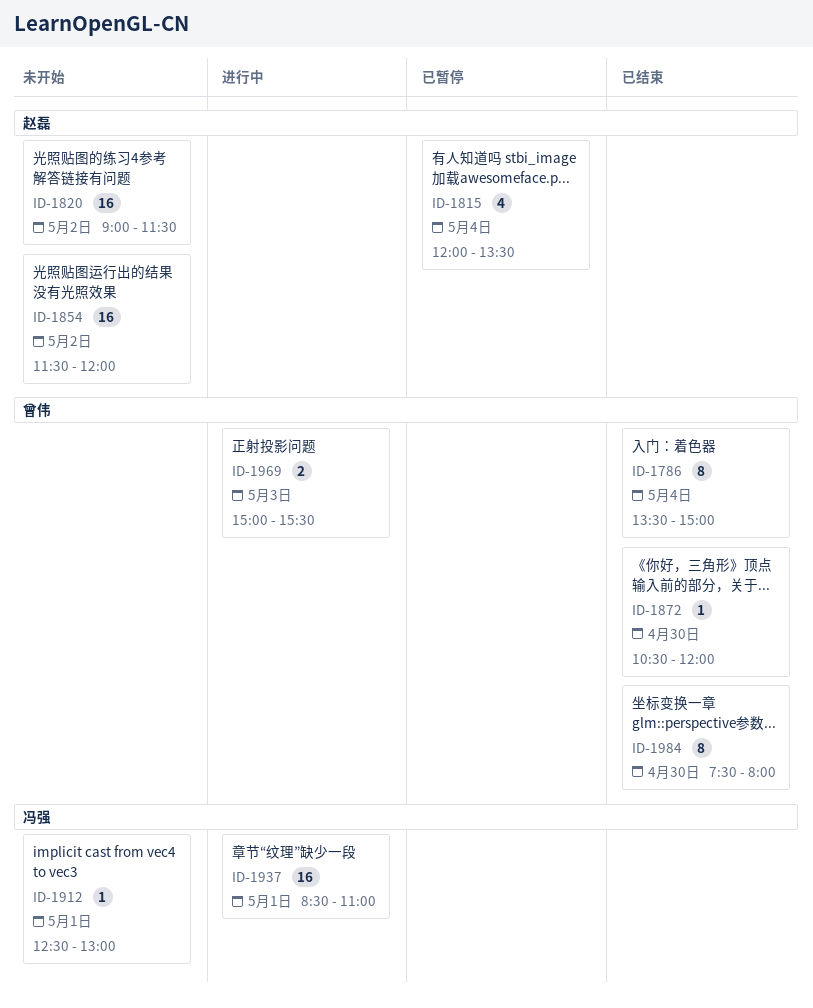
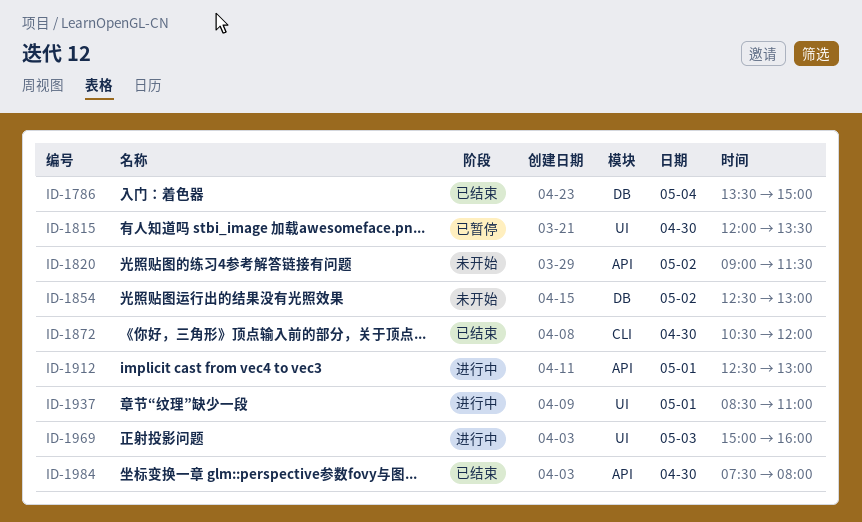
ID-1815, day: May 4 -> Apr 30
ID-1854, begins: 11:30 -> 12:30
ID-1854, ends: 12:00 -> 13:00
ID-1912, status: 未开始 -> 进行中
ID-1969, ends: 15:30 -> 16:00

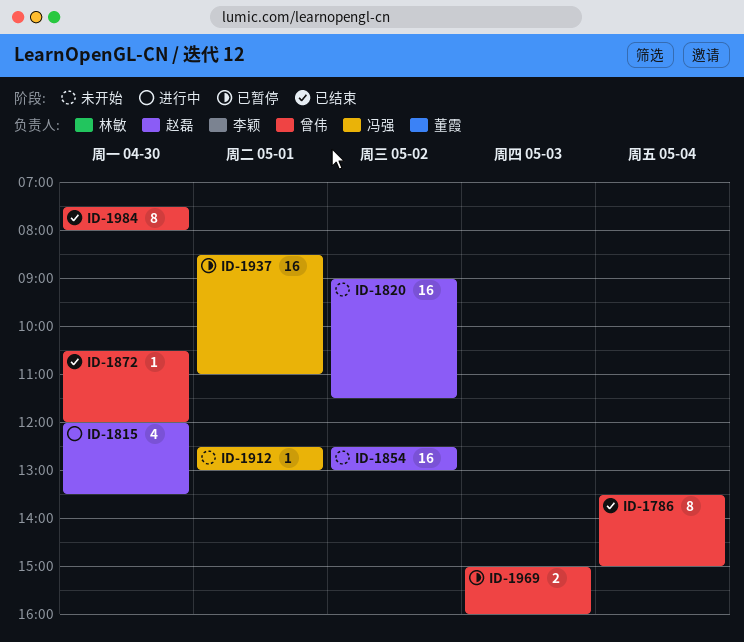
ID-1815, status: 已暂停 -> 进行中
ID-1912, status: 进行中 -> 未开始
ID-1937, status: 进行中 -> 已暂停
ID-1969, status: 进行中 -> 已暂停

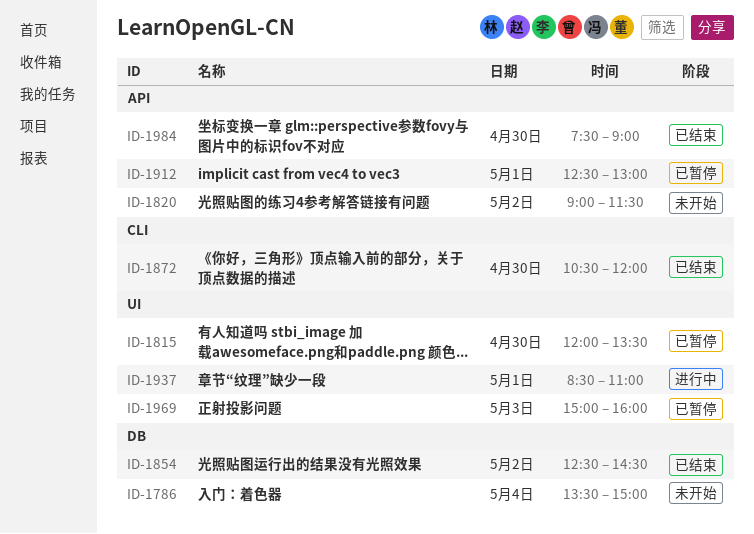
ID-1786, status: 已结束 -> 未开始
ID-1815, status: 进行中 -> 已暂停
ID-1854, status: 未开始 -> 已结束
ID-1854, ends: 13:00 -> 14:30
ID-1912, status: 未开始 -> 已暂停
ID-1937, status: 已暂停 -> 进行中
ID-1984, ends: 08:00 -> 09:00

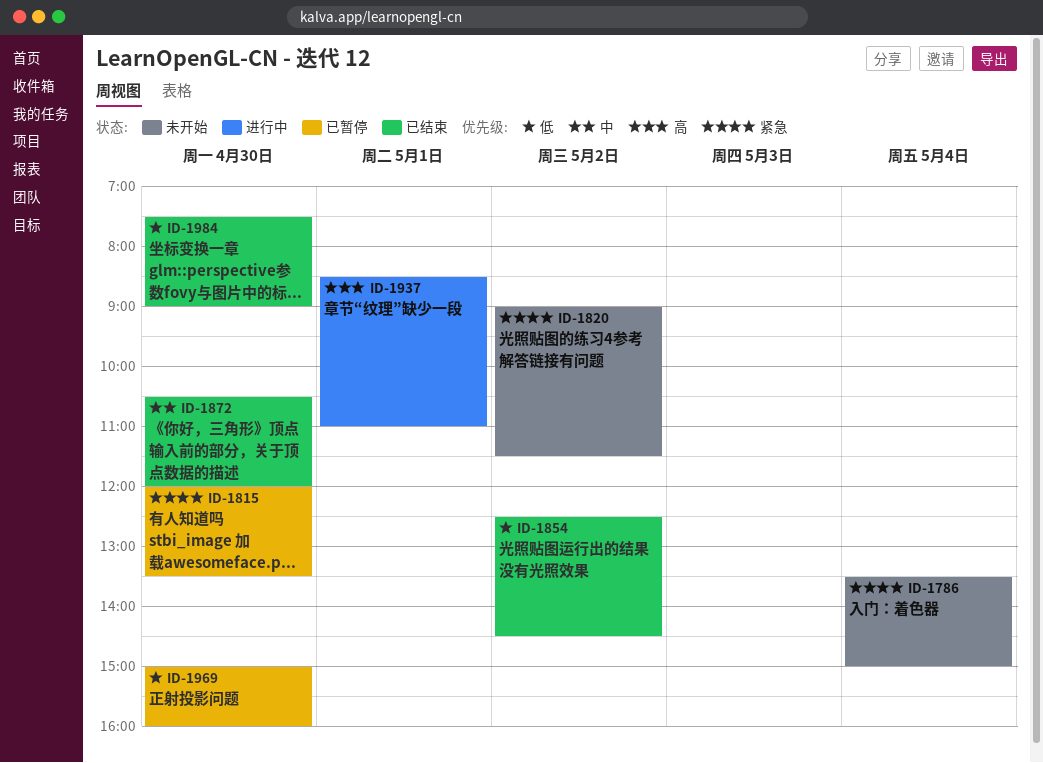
ID-1912: present -> none
ID-1969, day: May 3 -> Apr 30

